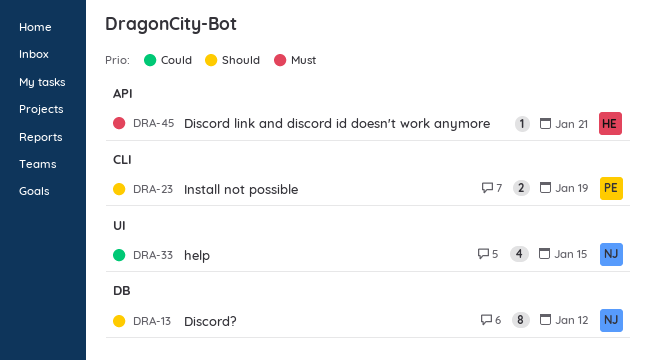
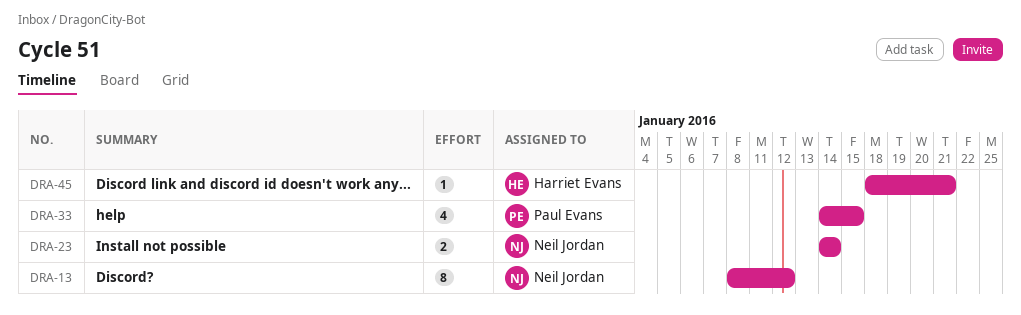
DRA-23, owner: Paul Evans -> Neil Jordan
DRA-23, due: Jan 19 -> Jan 14
DRA-33, owner: Neil Jordan -> Paul Evans

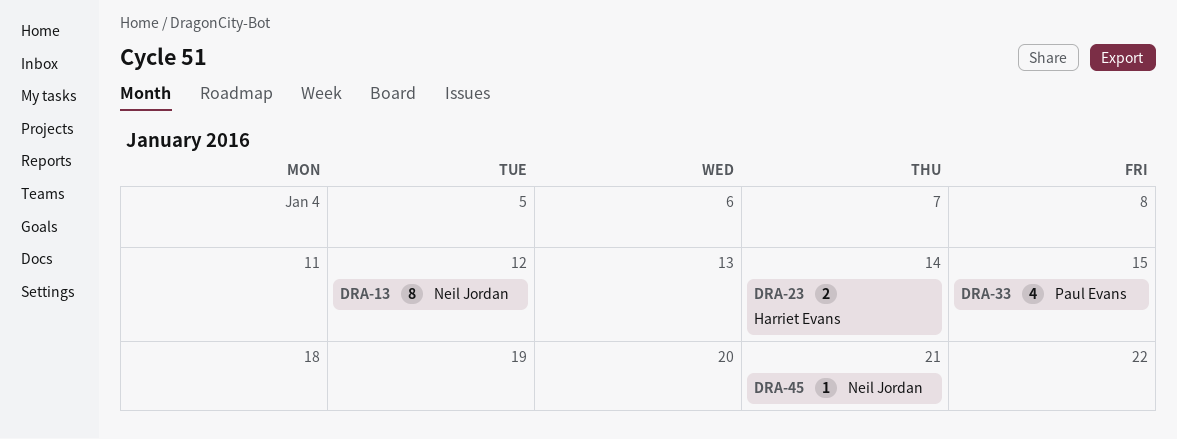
DRA-23, owner: Neil Jordan -> Harriet Evans
DRA-45, owner: Harriet Evans -> Neil Jordan

